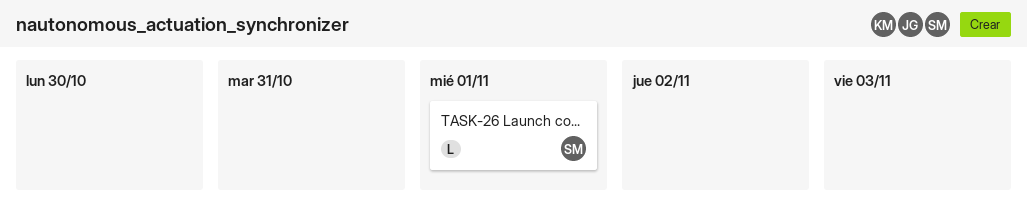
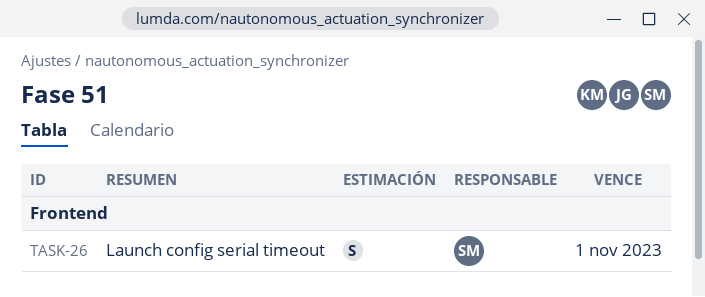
TASK-26, estimate: L -> S

